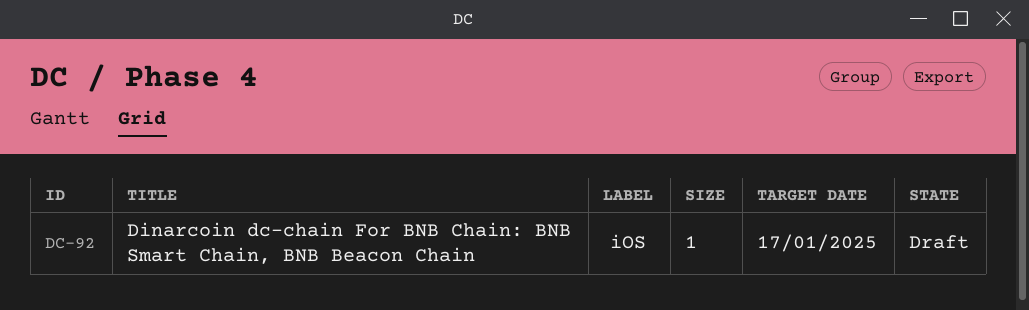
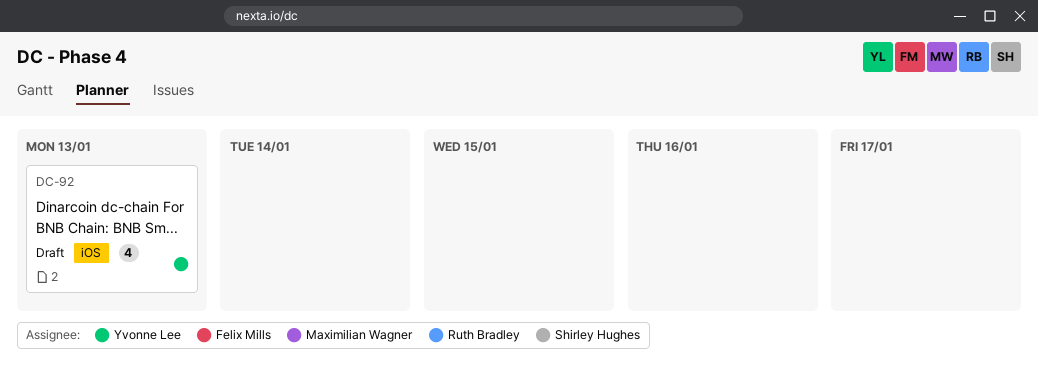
DC-92, estimate: 1 -> 4
DC-92, due: Jan 17 -> Jan 13

